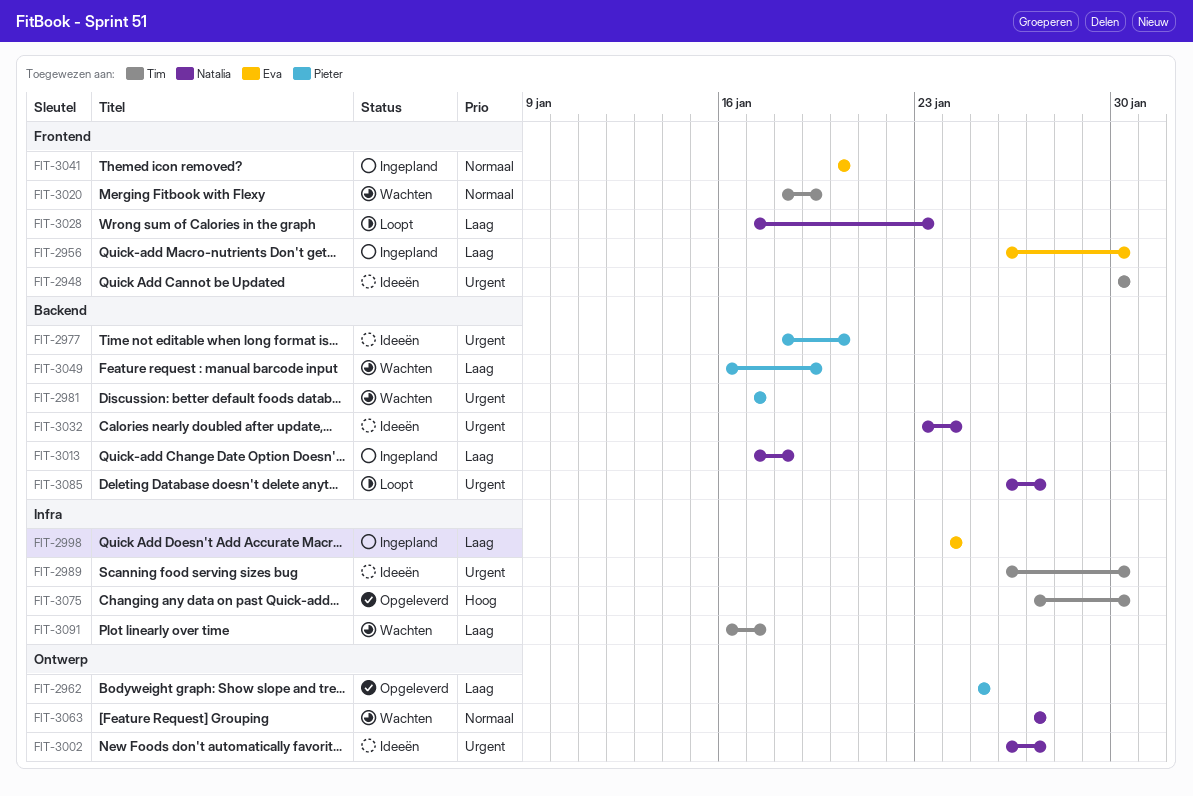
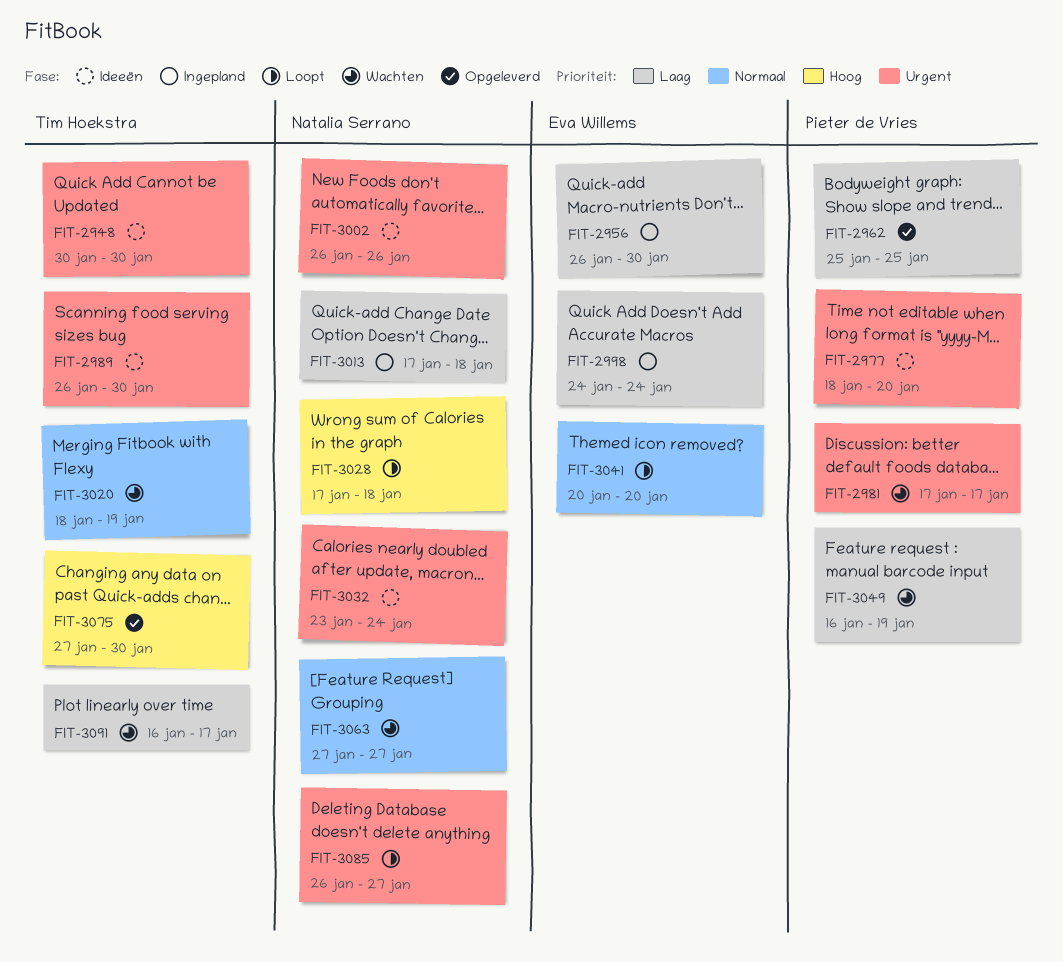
FIT-3002, due: Jan 27 -> Jan 26
FIT-3028, priority: Laag -> Hoog
FIT-3028, due: Jan 23 -> Jan 18
FIT-3041, status: Ingepland -> Loopt

